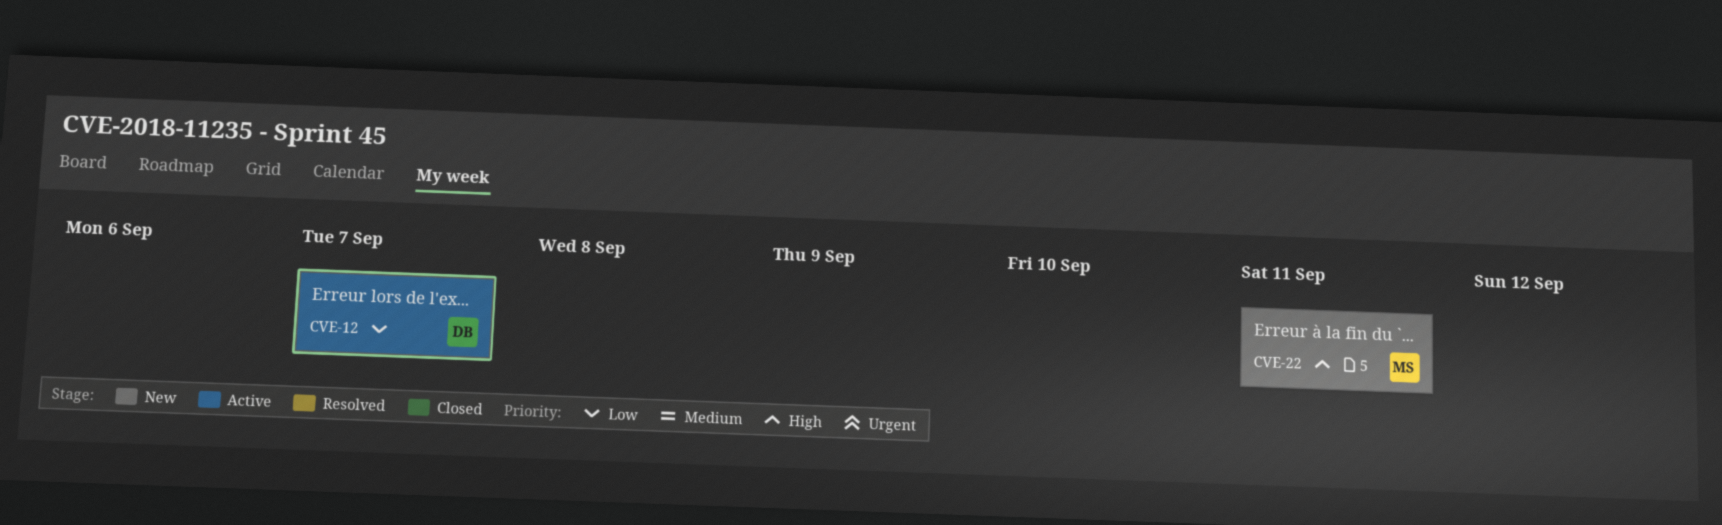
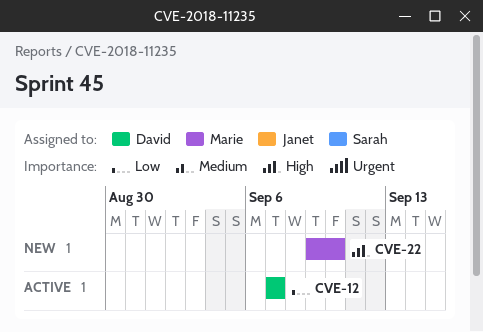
CVE-22, due: Sep 11 -> Sep 10

